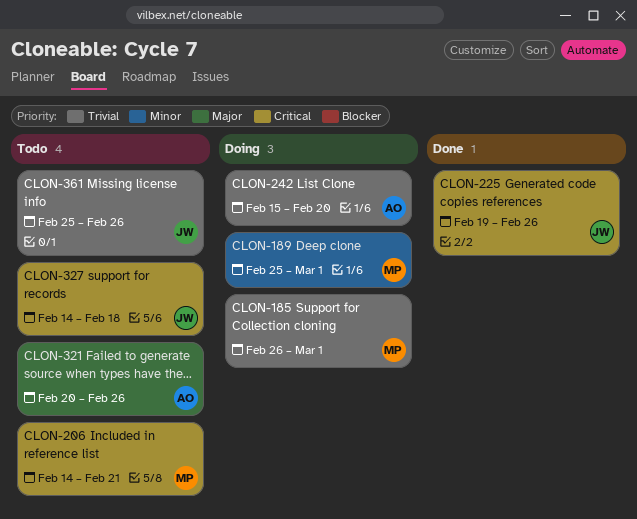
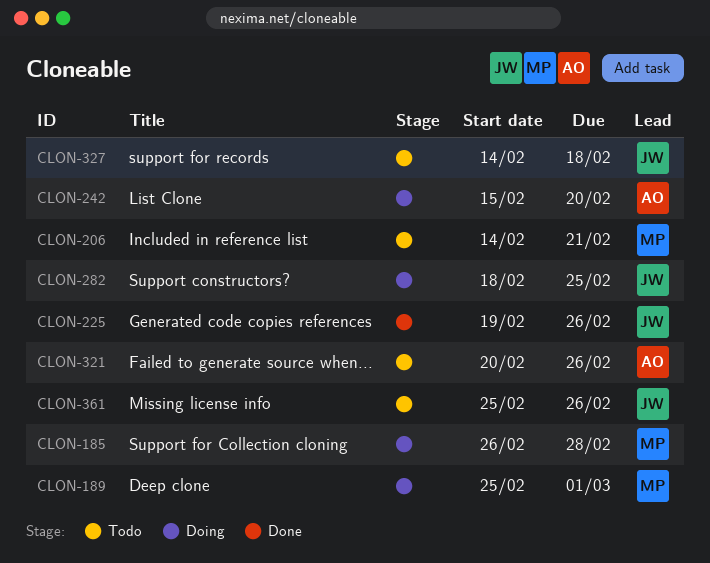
CLON-185, due: Mar 1 -> Feb 28
CLON-282: none -> present

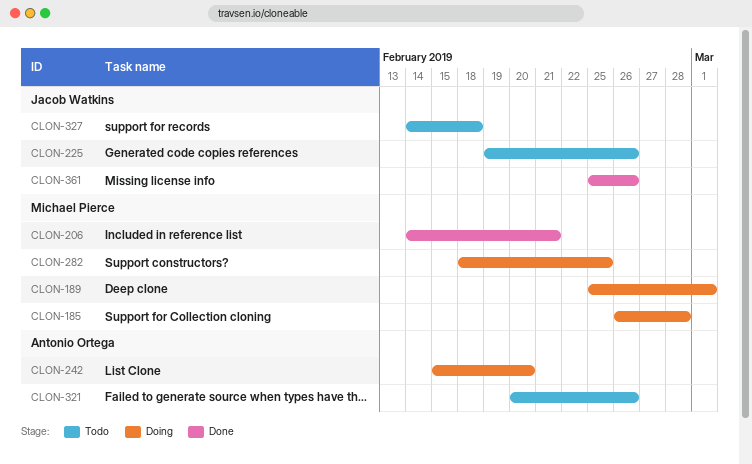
CLON-206, status: Todo -> Done
CLON-225, status: Done -> Todo
CLON-282, owner: Jacob Watkins -> Michael Pierce
CLON-361, status: Todo -> Done

